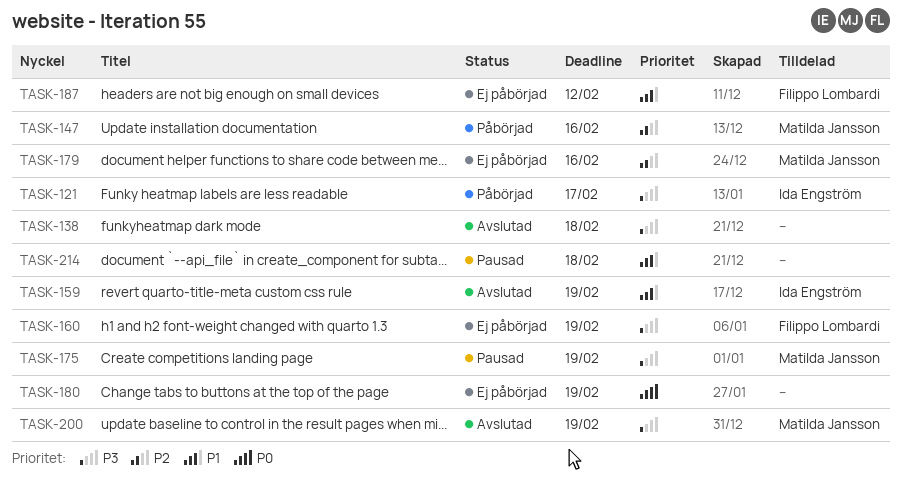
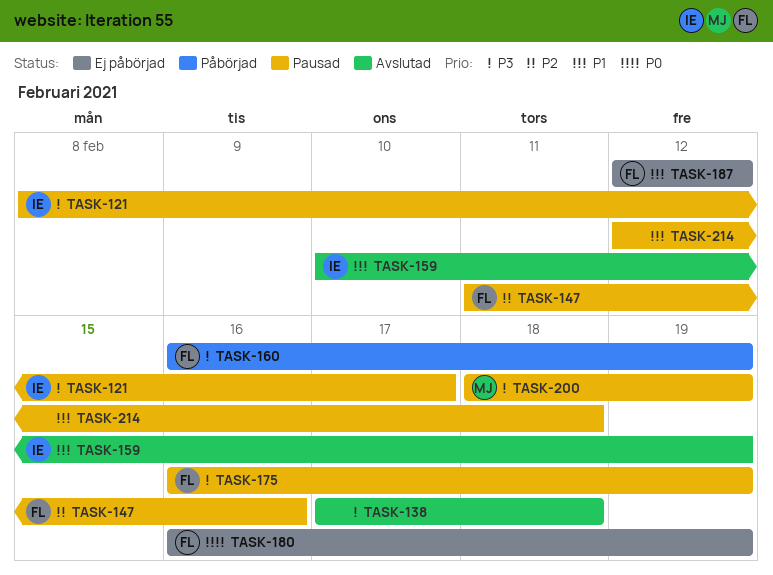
TASK-121, status: Påbörjad -> Pausad
TASK-147, status: Påbörjad -> Pausad
TASK-147, owner: Matilda Jansson -> Filippo Lombardi
TASK-160, status: Ej påbörjad -> Påbörjad
TASK-175, owner: Matilda Jansson -> Filippo Lombardi
TASK-179: present -> none
TASK-180, owner: none -> Filippo Lombardi
TASK-200, status: Avslutad -> Pausad

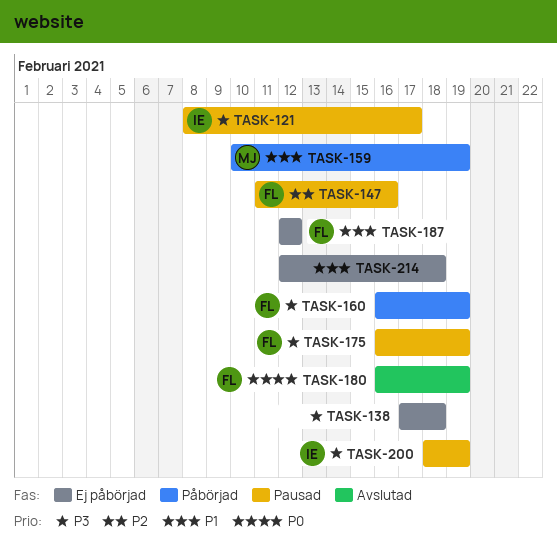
TASK-138, status: Avslutad -> Ej påbörjad
TASK-159, status: Avslutad -> Påbörjad
TASK-159, owner: IE -> MJ
TASK-180, status: Ej påbörjad -> Avslutad
TASK-200, owner: MJ -> IE
TASK-214, status: Pausad -> Ej påbörjad

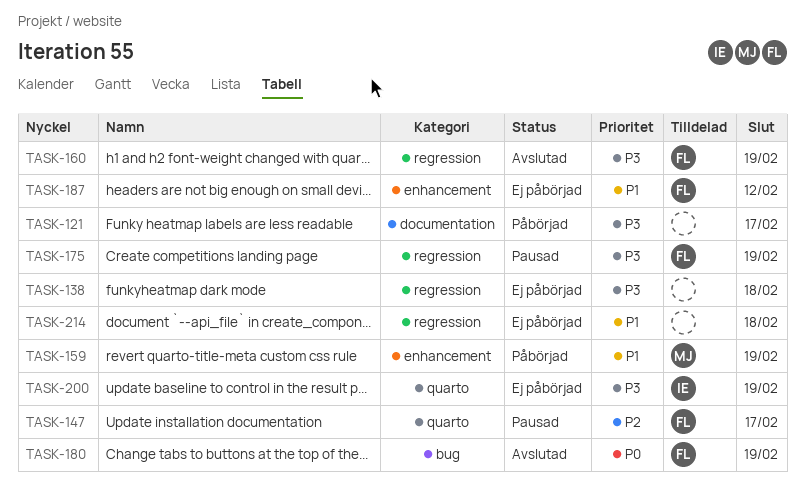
TASK-121, status: Pausad -> Påbörjad
TASK-121, owner: IE -> none
TASK-147, due: Feb 16 -> Feb 17
TASK-160, status: Påbörjad -> Avslutad
TASK-200, status: Pausad -> Ej påbörjad

